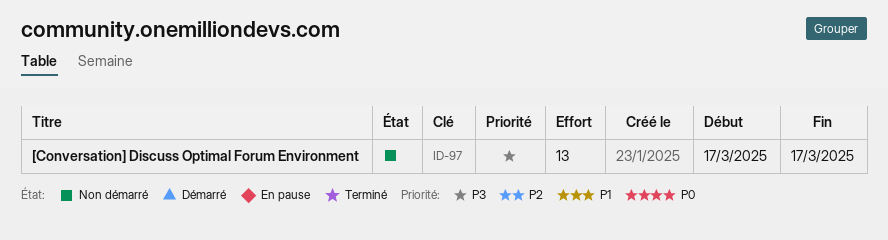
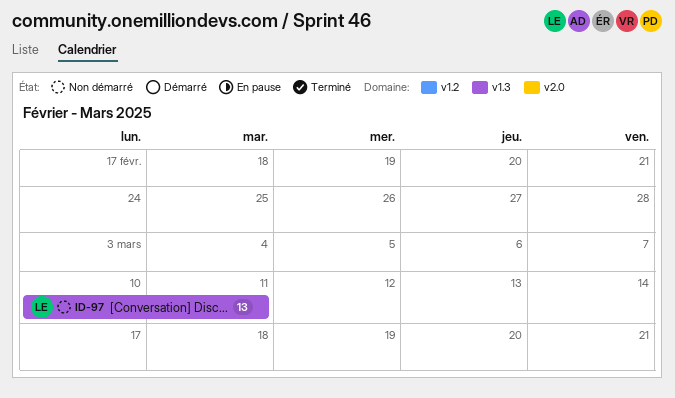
ID-97, start: Mar 17 -> Mar 10
ID-97, due: Mar 17 -> Mar 11

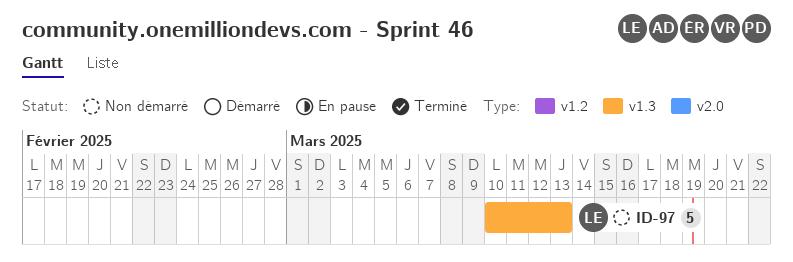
ID-97, estimate: 13 -> 5
ID-97, due: Mar 11 -> Mar 13

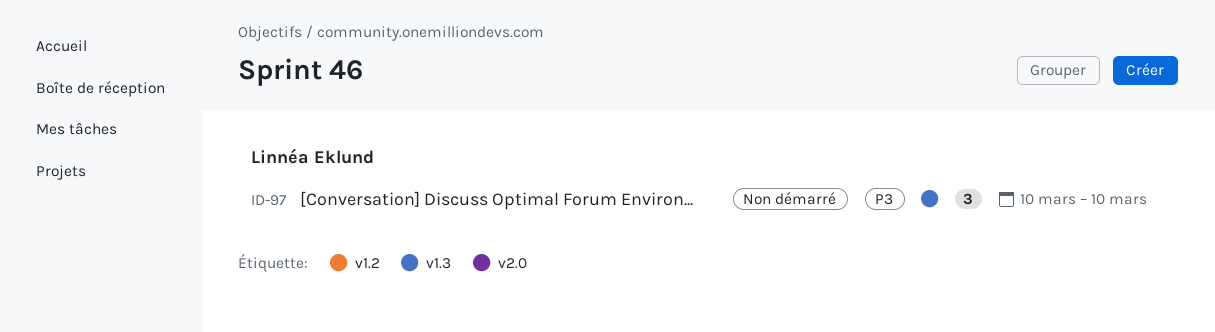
ID-97, estimate: 5 -> 3
ID-97, due: Mar 13 -> Mar 10

